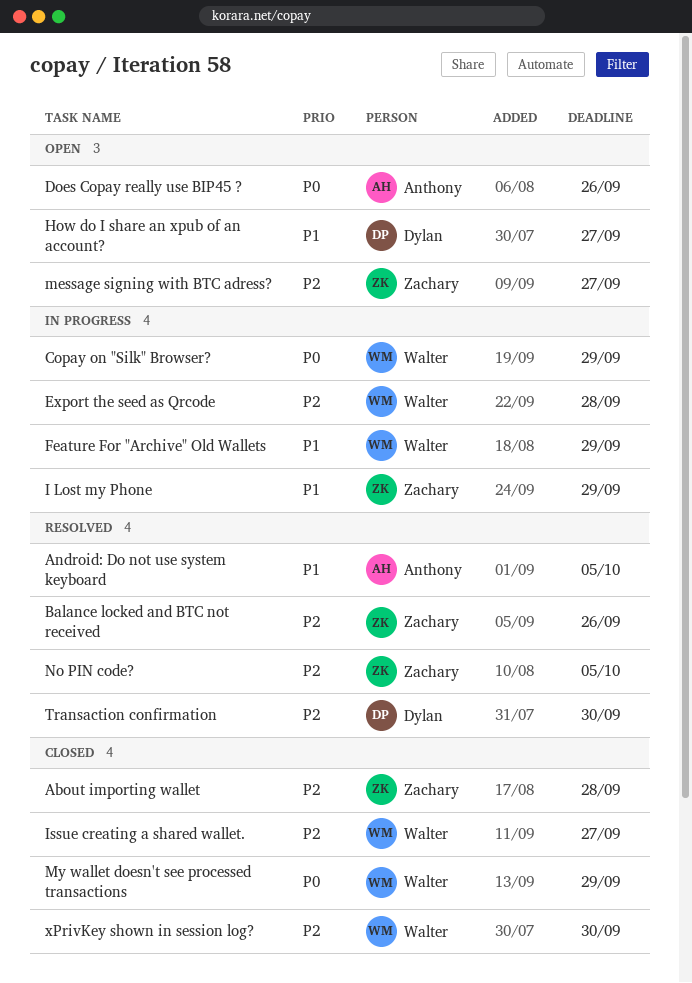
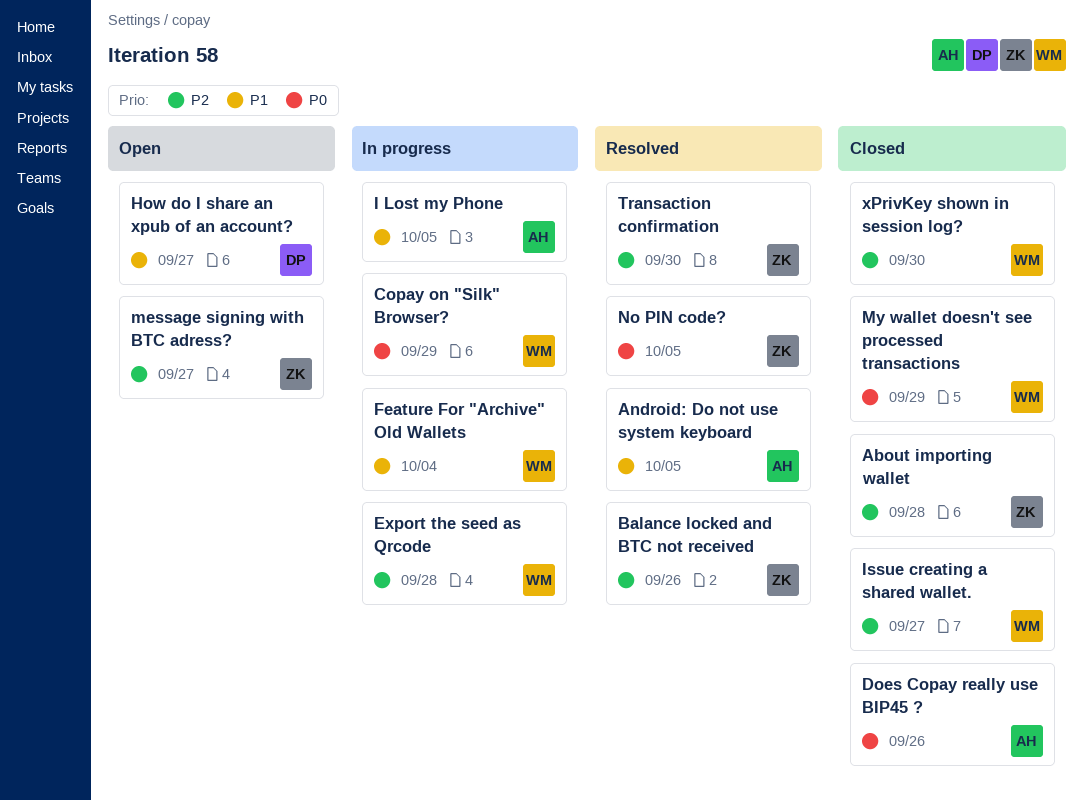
Does Copay really use BIP45 ?, status: Open -> Closed
Feature For "Archive" Old Wallets, due: Sep 29 -> Oct 4
I Lost my Phone, owner: Zachary -> Anthony
I Lost my Phone, due: Sep 29 -> Oct 5
No PIN code?, priority: P2 -> P0
Transaction confirmation, owner: Dylan -> Zachary

